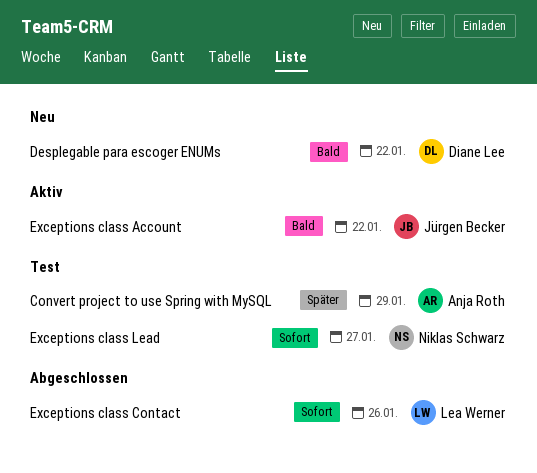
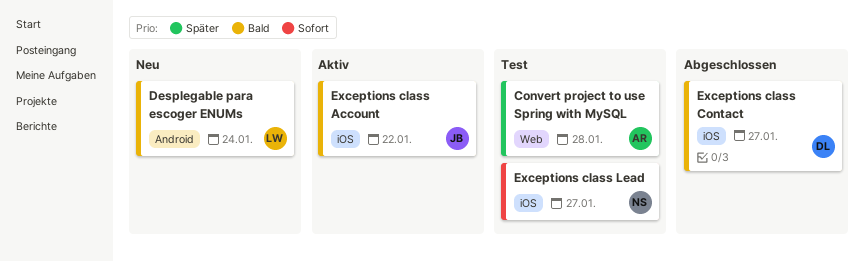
Convert project to use Spring with MySQL, due: Jan 29 -> Jan 28
Desplegable para escoger ENUMs, owner: Diane Lee -> Lea Werner
Desplegable para escoger ENUMs, due: Jan 22 -> Jan 24
Exceptions class Contact, owner: Lea Werner -> Diane Lee
Exceptions class Contact, priority: Sofort -> Bald
Exceptions class Contact, due: Jan 26 -> Jan 27

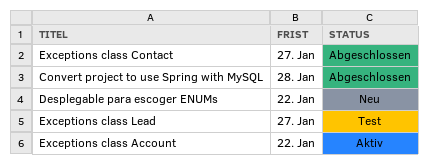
Convert project to use Spring with MySQL, status: Test -> Abgeschlossen
Desplegable para escoger ENUMs, due: Jan 24 -> Jan 22

